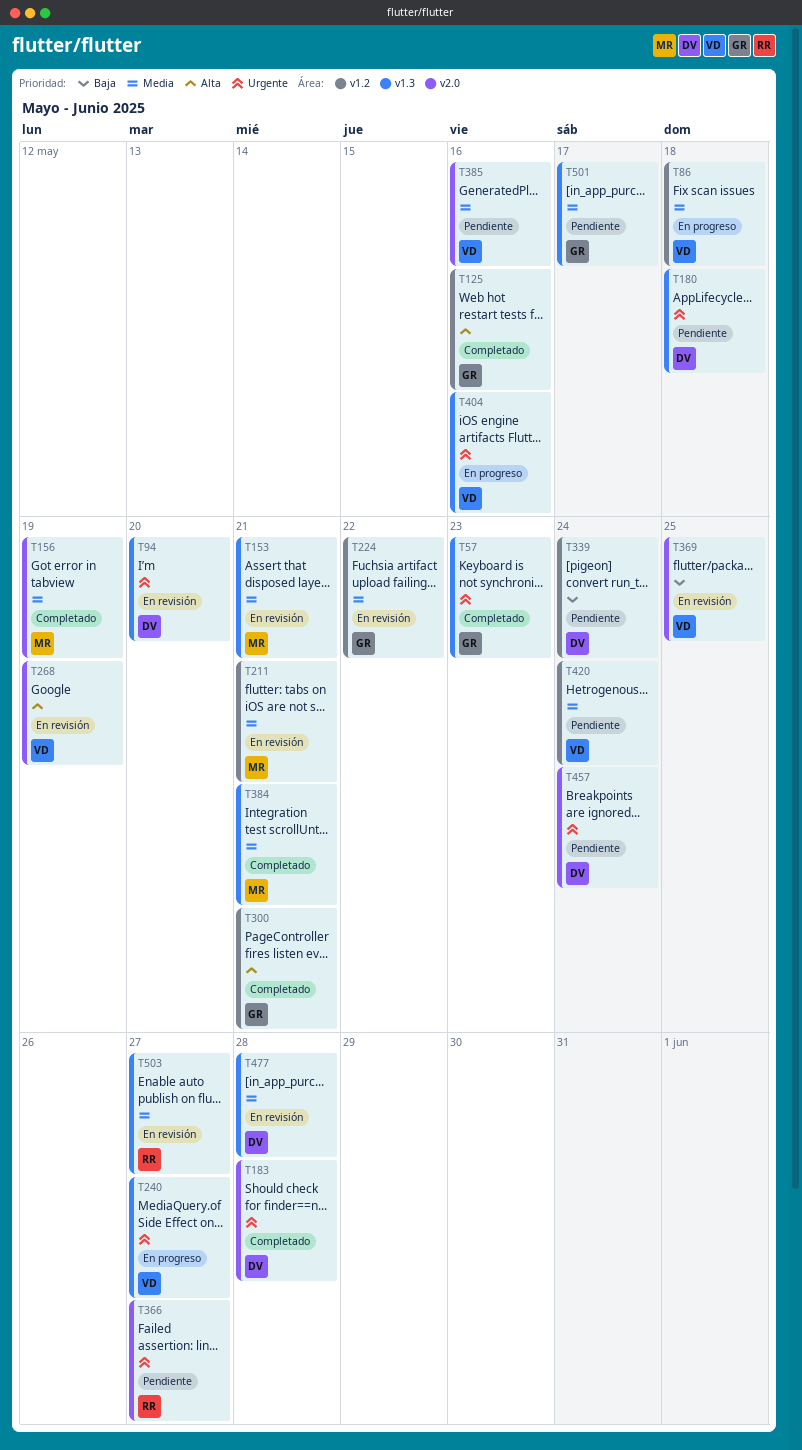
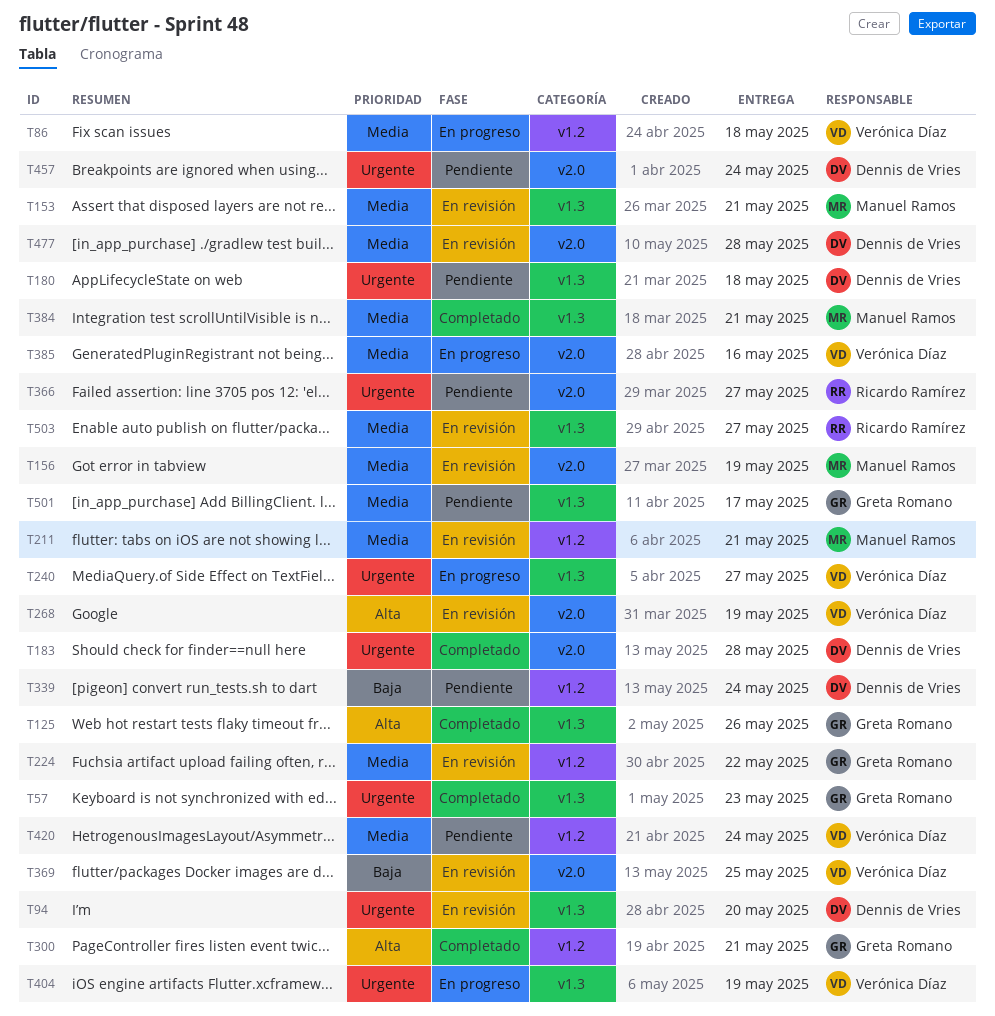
T125, label: v1.2 -> v1.3
T125, due: May 16 -> May 26
T156, status: Completado -> En revisión
T385, status: Pendiente -> En progreso
T404, due: May 16 -> May 19
T477, label: v1.3 -> v2.0

